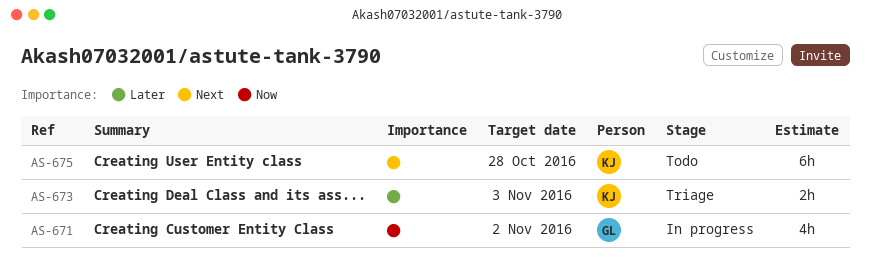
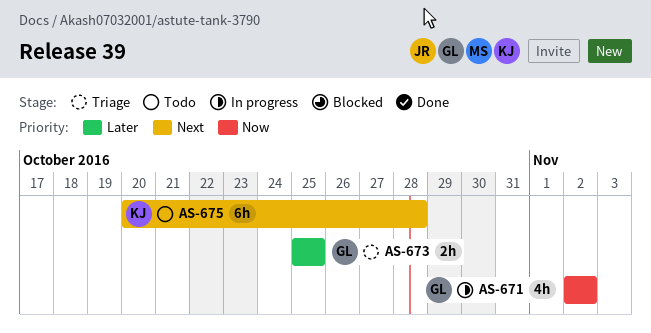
AS-673, owner: KJ -> GL
AS-673, due: Nov 3 -> Oct 25

